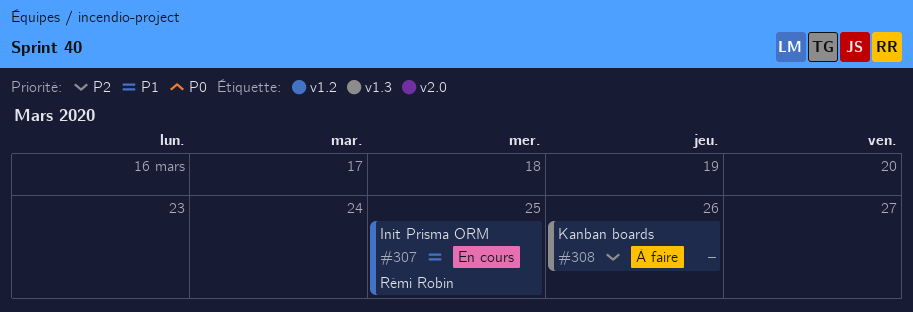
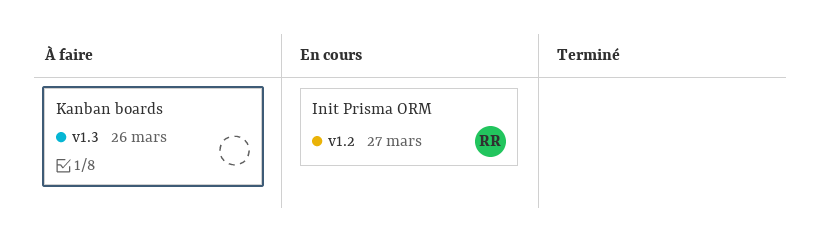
Init Prisma ORM, due: Mar 25 -> Mar 27

